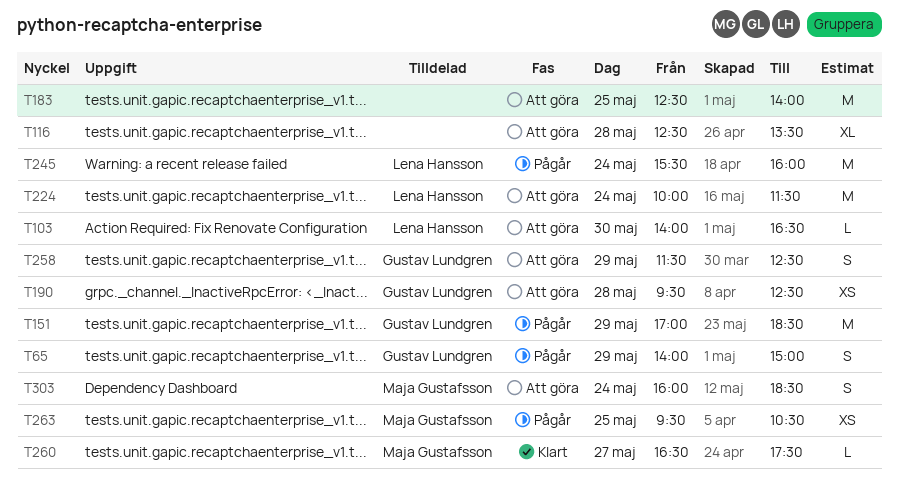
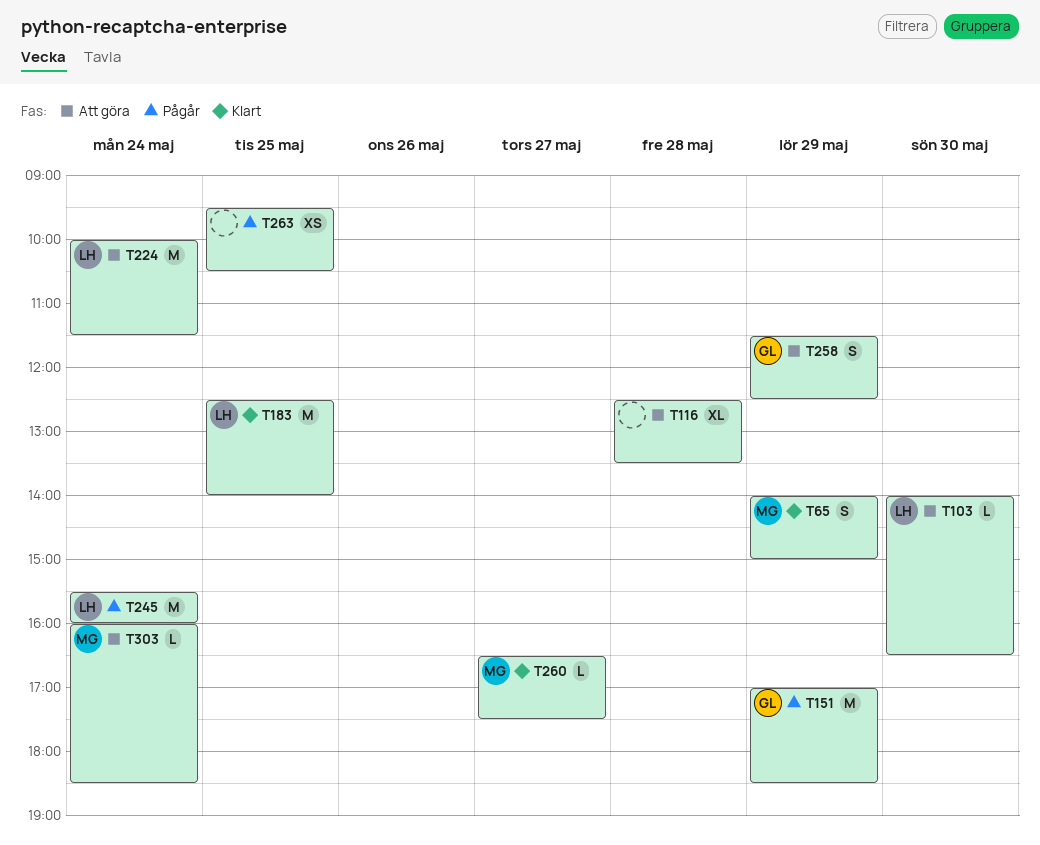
T65, status: Pågår -> Klart
T65, owner: Gustav Lundgren -> Maja Gustafsson
T183, status: Att göra -> Klart
T183, owner: none -> Lena Hansson
T190: present -> none
T263, owner: Maja Gustafsson -> none
T303, estimate: S -> L

